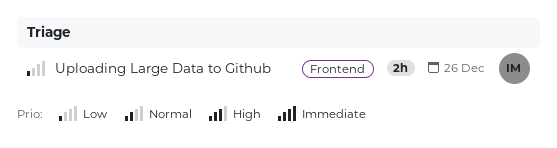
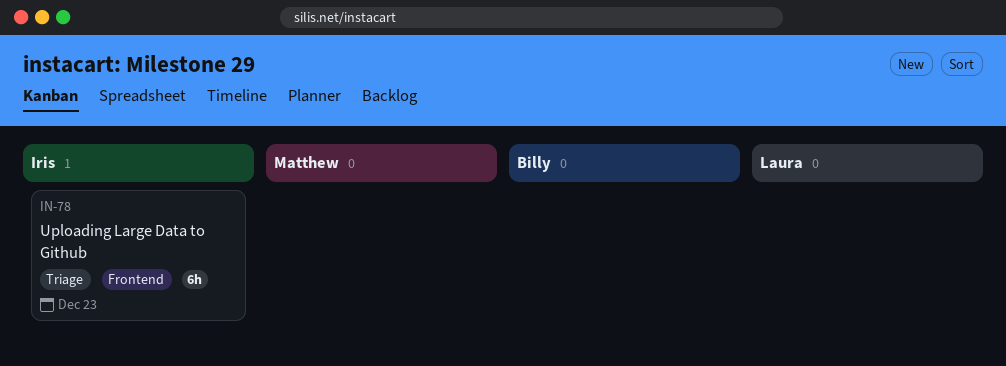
Uploading Large Data to Github, estimate: 2h -> 6h
Uploading Large Data to Github, due: Dec 26 -> Dec 23

